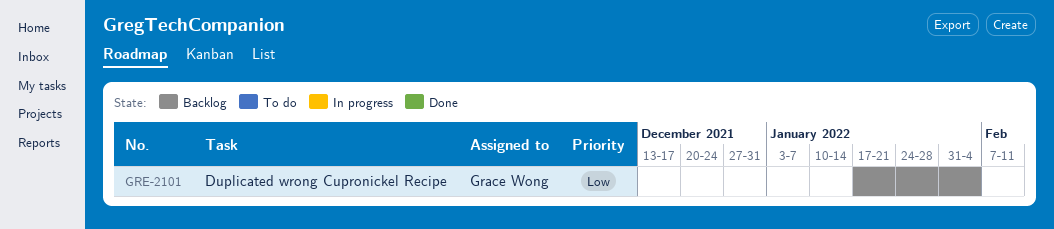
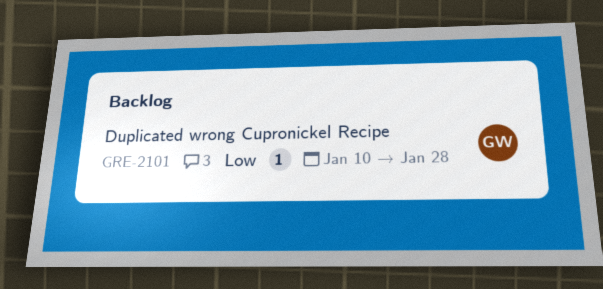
GRE-2101, start: Jan 17 -> Jan 10
GRE-2101, due: Feb 4 -> Jan 28

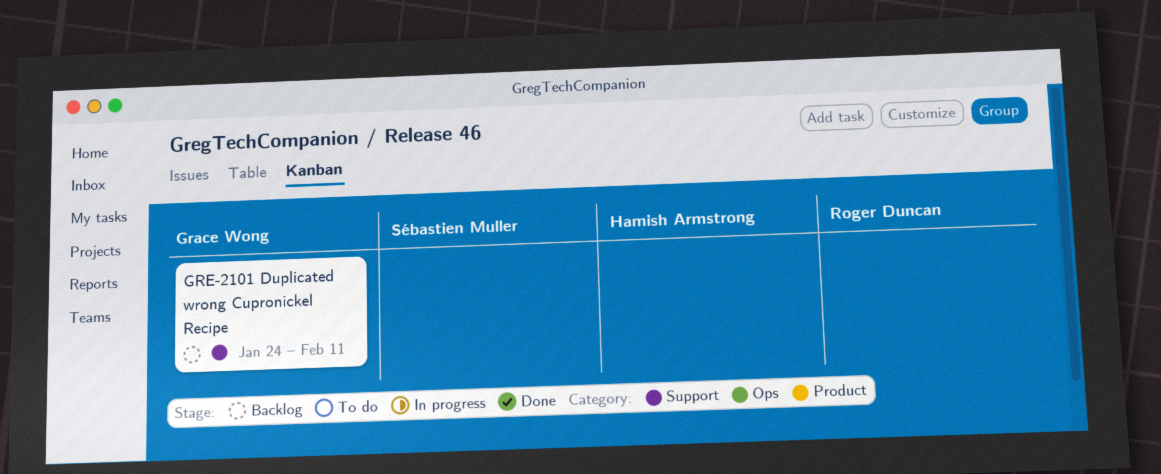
GRE-2101, start: Jan 10 -> Jan 24
GRE-2101, due: Jan 28 -> Feb 11

